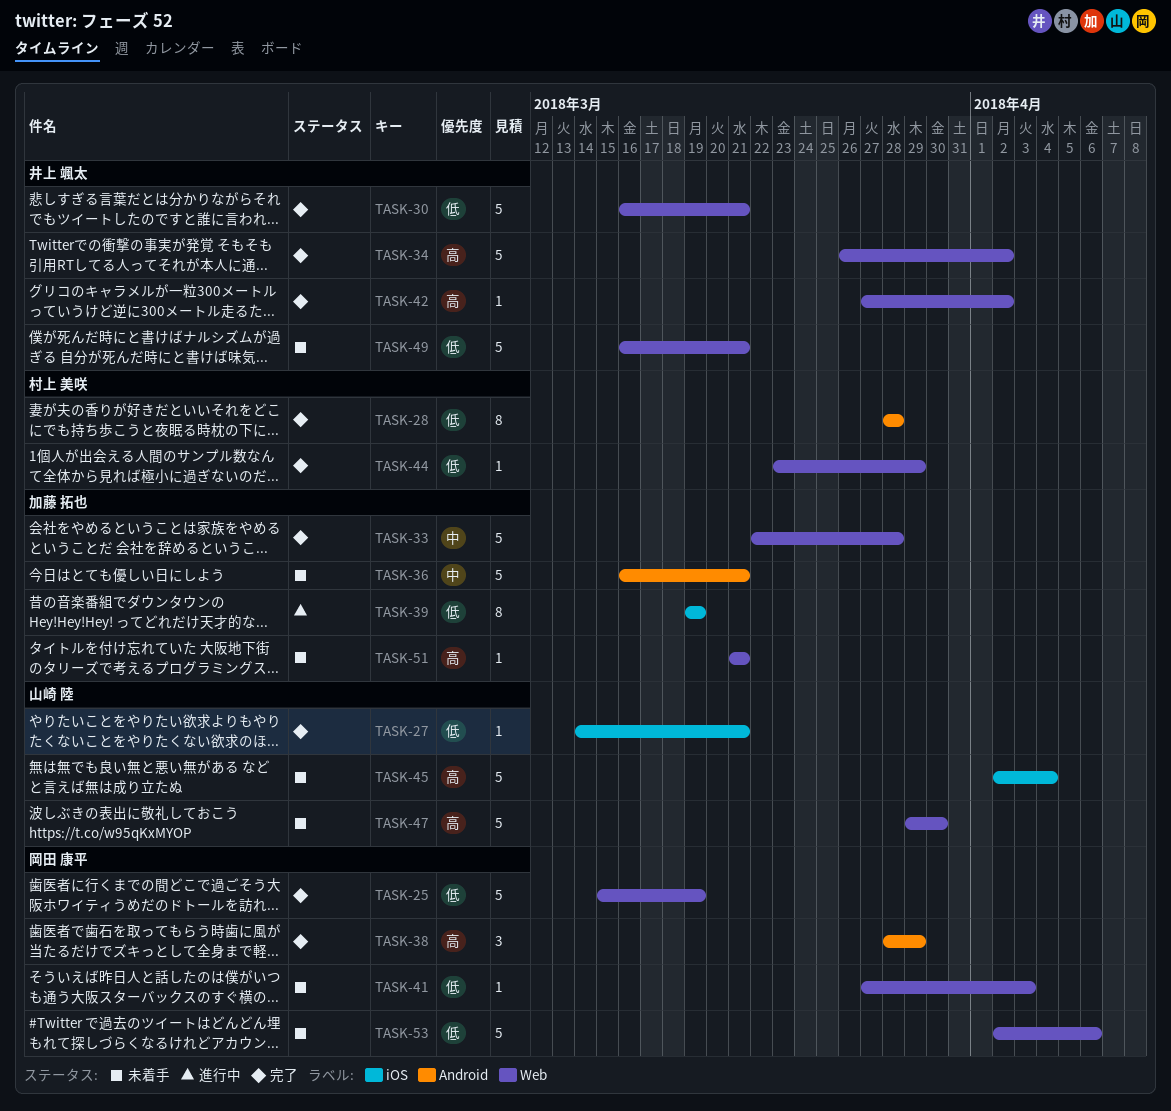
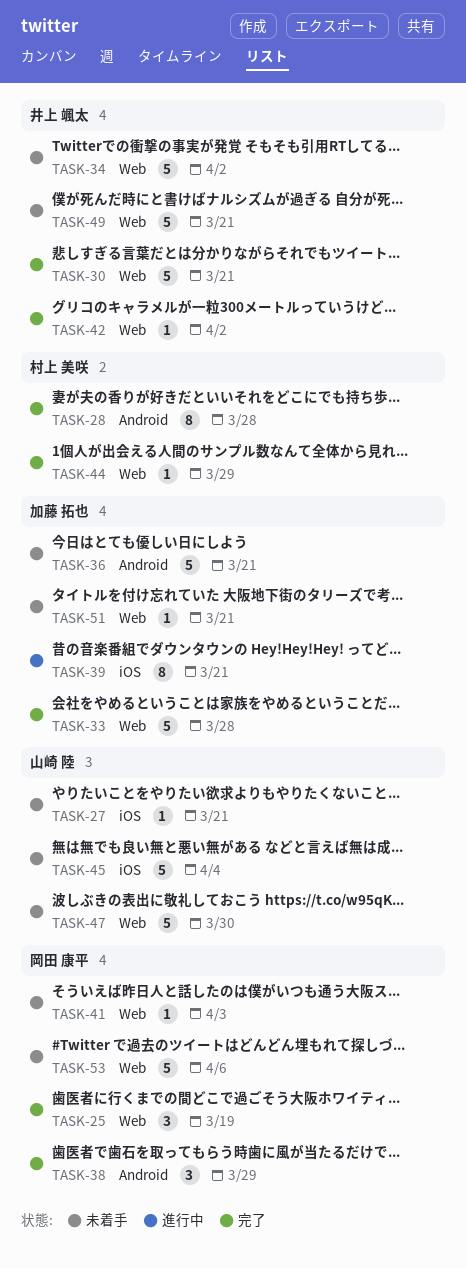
TASK-25, estimate: 5 -> 3
TASK-27, status: 完了 -> 未着手
TASK-34, status: 完了 -> 未着手
TASK-39, due: Mar 19 -> Mar 21

